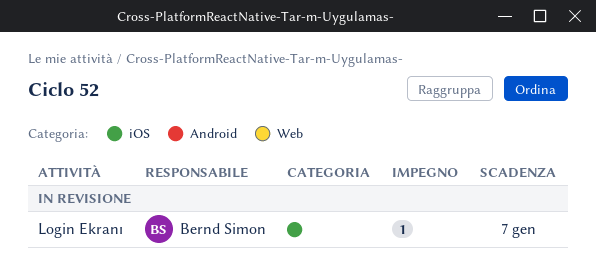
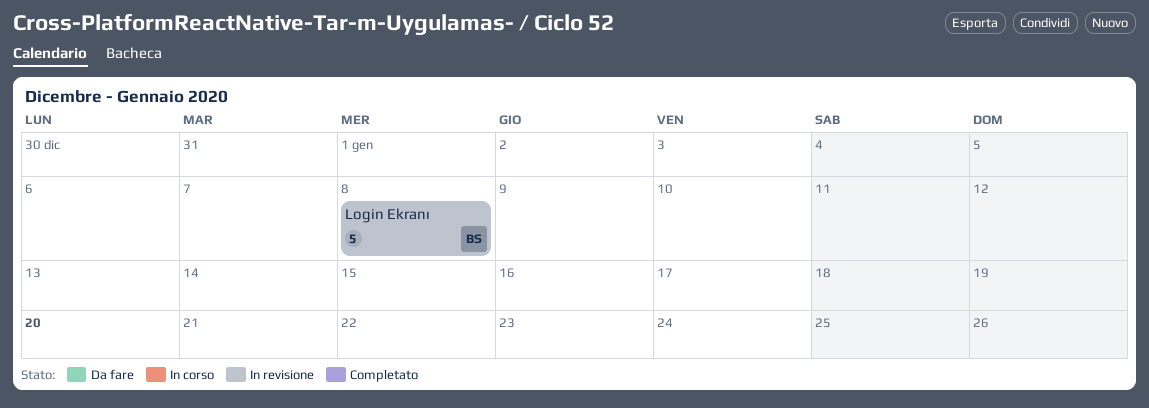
Login Ekranı, estimate: 1 -> 5
Login Ekranı, due: Jan 7 -> Jan 8

